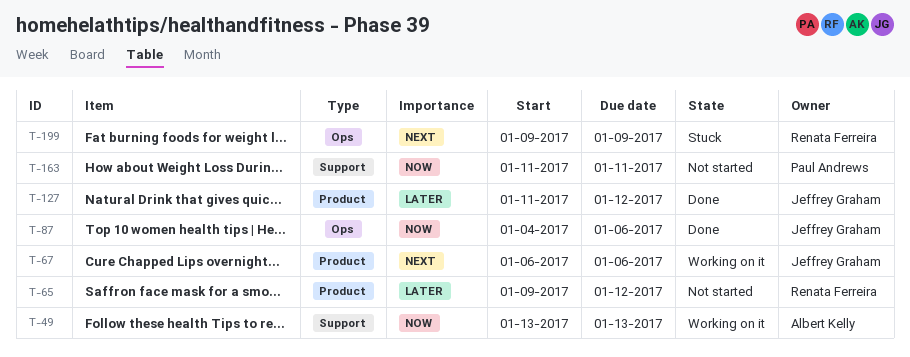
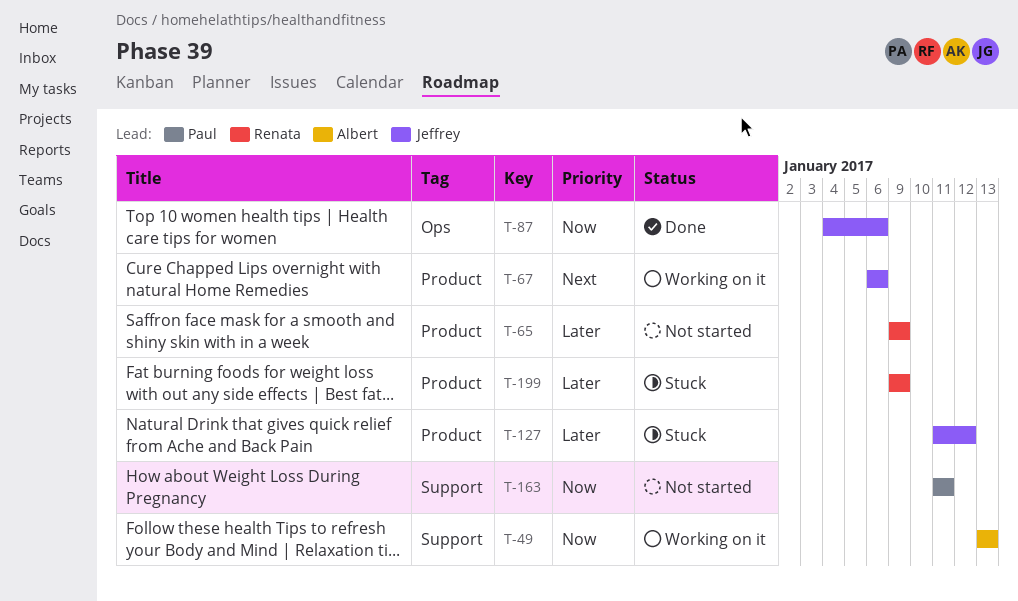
T-65, due: Jan 12 -> Jan 9
T-127, status: Done -> Stuck
T-199, priority: Next -> Later
T-199, label: Ops -> Product

